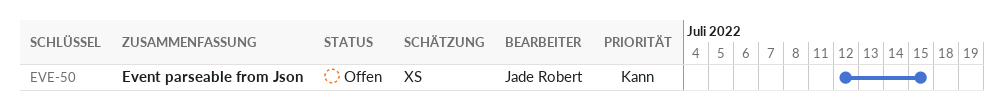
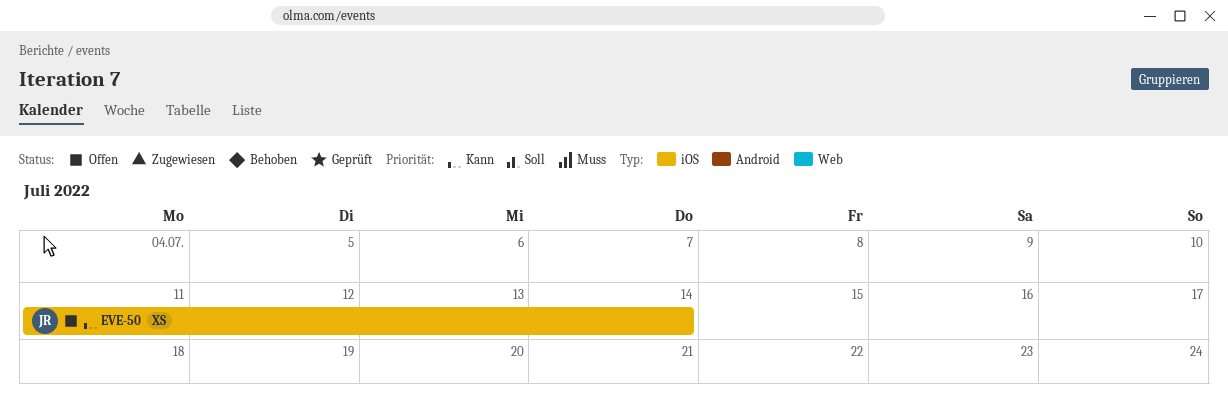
EVE-50, start: Jul 12 -> Jul 11
EVE-50, due: Jul 15 -> Jul 14

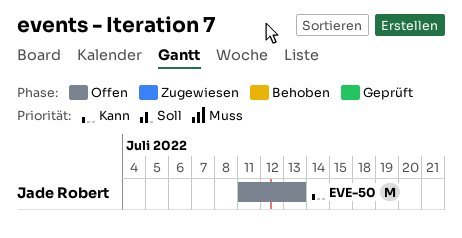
EVE-50, estimate: XS -> M
EVE-50, due: Jul 14 -> Jul 13

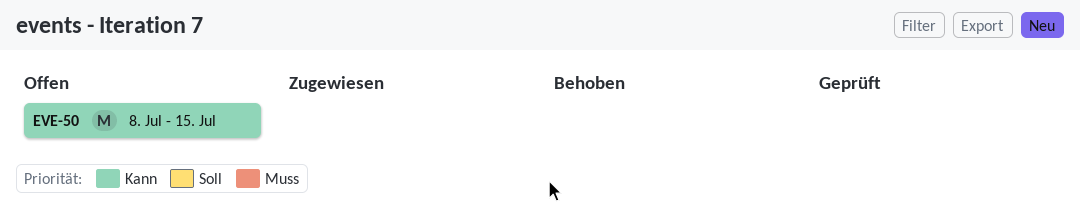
EVE-50, start: Jul 11 -> Jul 8
EVE-50, due: Jul 13 -> Jul 15

